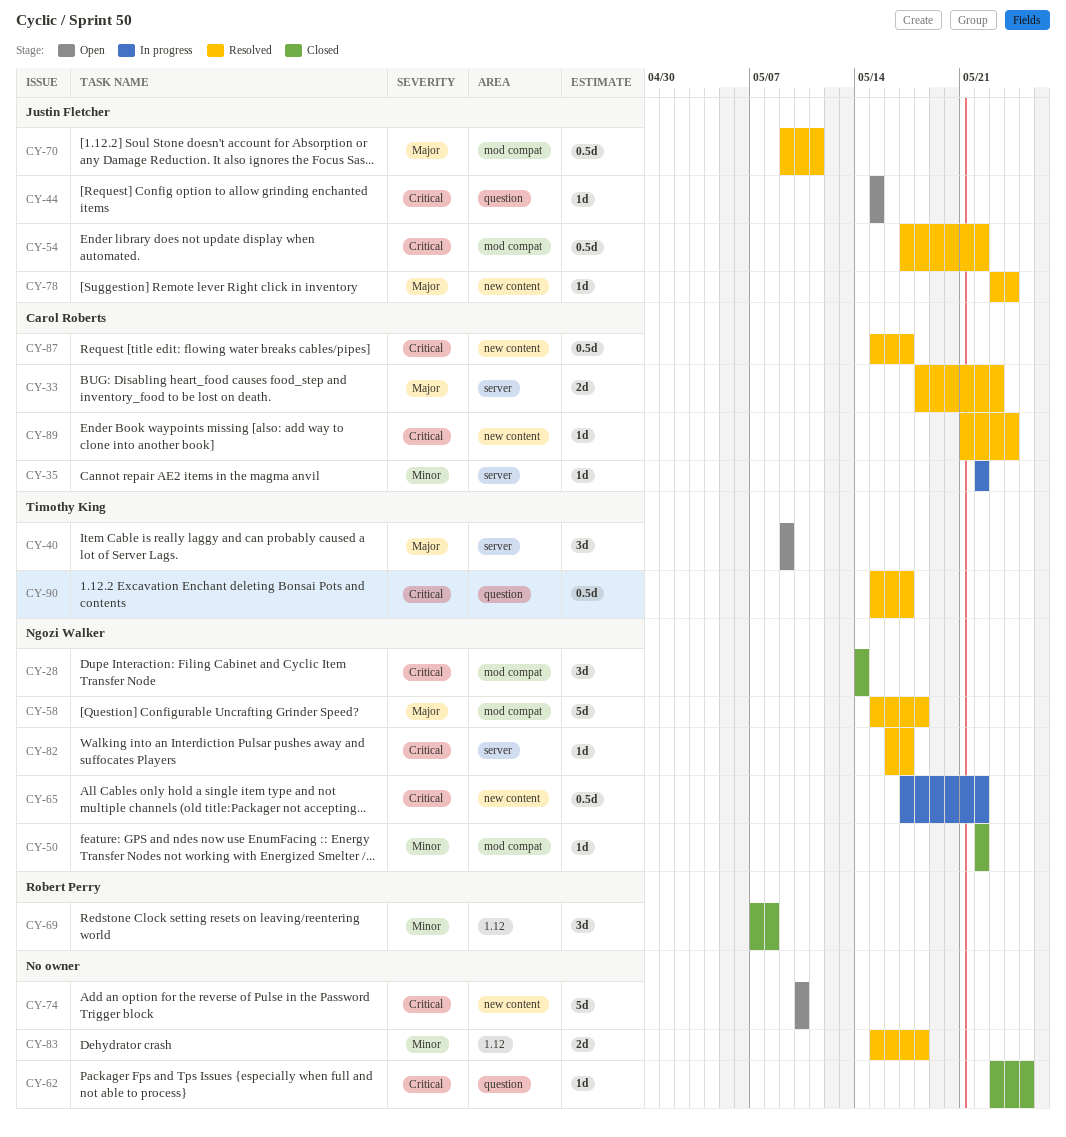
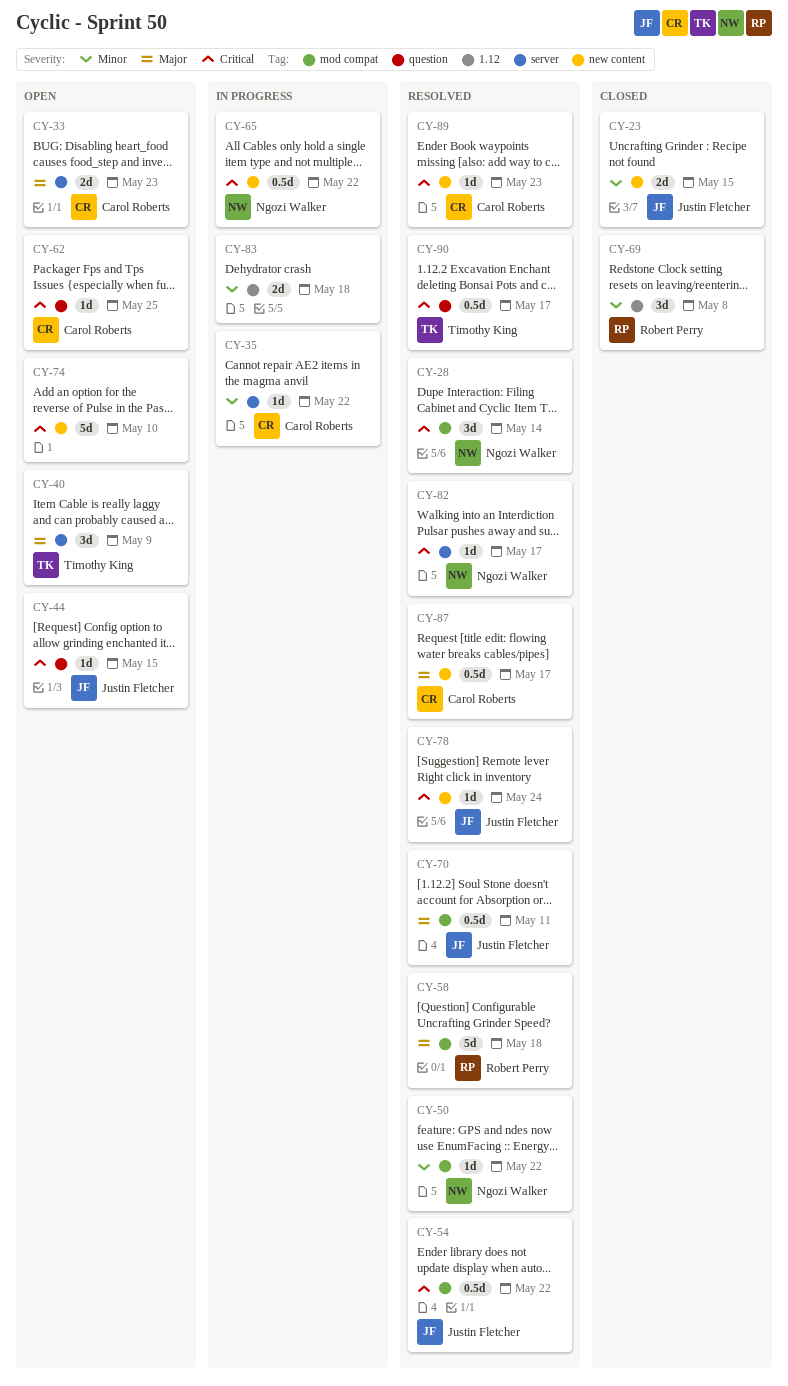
CY-23: none -> present
CY-28, status: Closed -> Resolved
CY-33, status: Resolved -> Open
CY-50, status: Closed -> Resolved
CY-58, owner: Ngozi Walker -> Robert Perry
CY-62, status: Closed -> Open
CY-62, owner: none -> Carol Roberts
CY-78, priority: Major -> Critical
CY-83, status: Resolved -> In progress
CY-87, priority: Critical -> Major
CY-89, due: May 24 -> May 23

